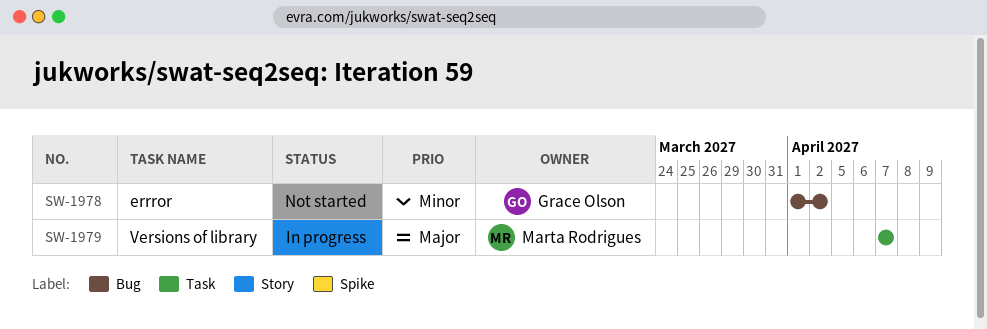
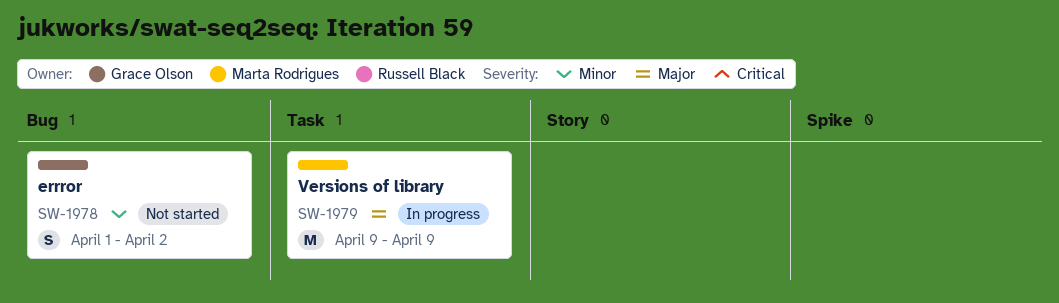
SW-1979, start: Apr 7 -> Apr 9
SW-1979, due: Apr 7 -> Apr 9

